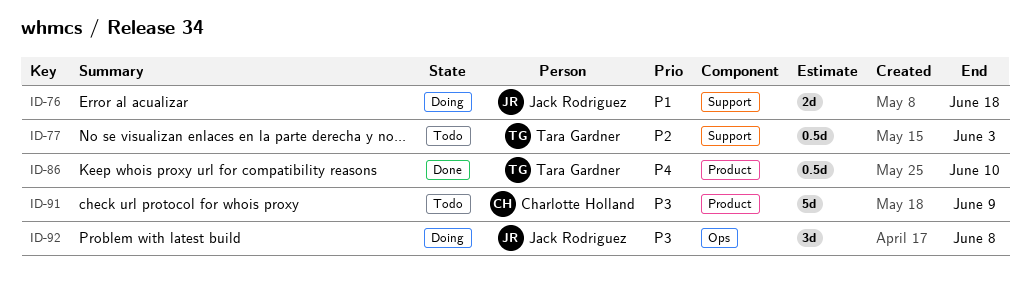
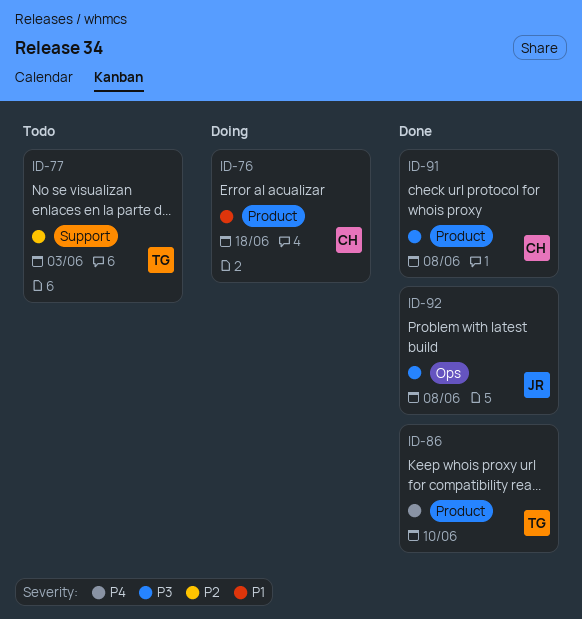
ID-76, owner: Jack Rodriguez -> Charlotte Holland
ID-76, label: Support -> Product
ID-91, status: Todo -> Done
ID-91, due: Jun 9 -> Jun 8
ID-92, status: Doing -> Done

